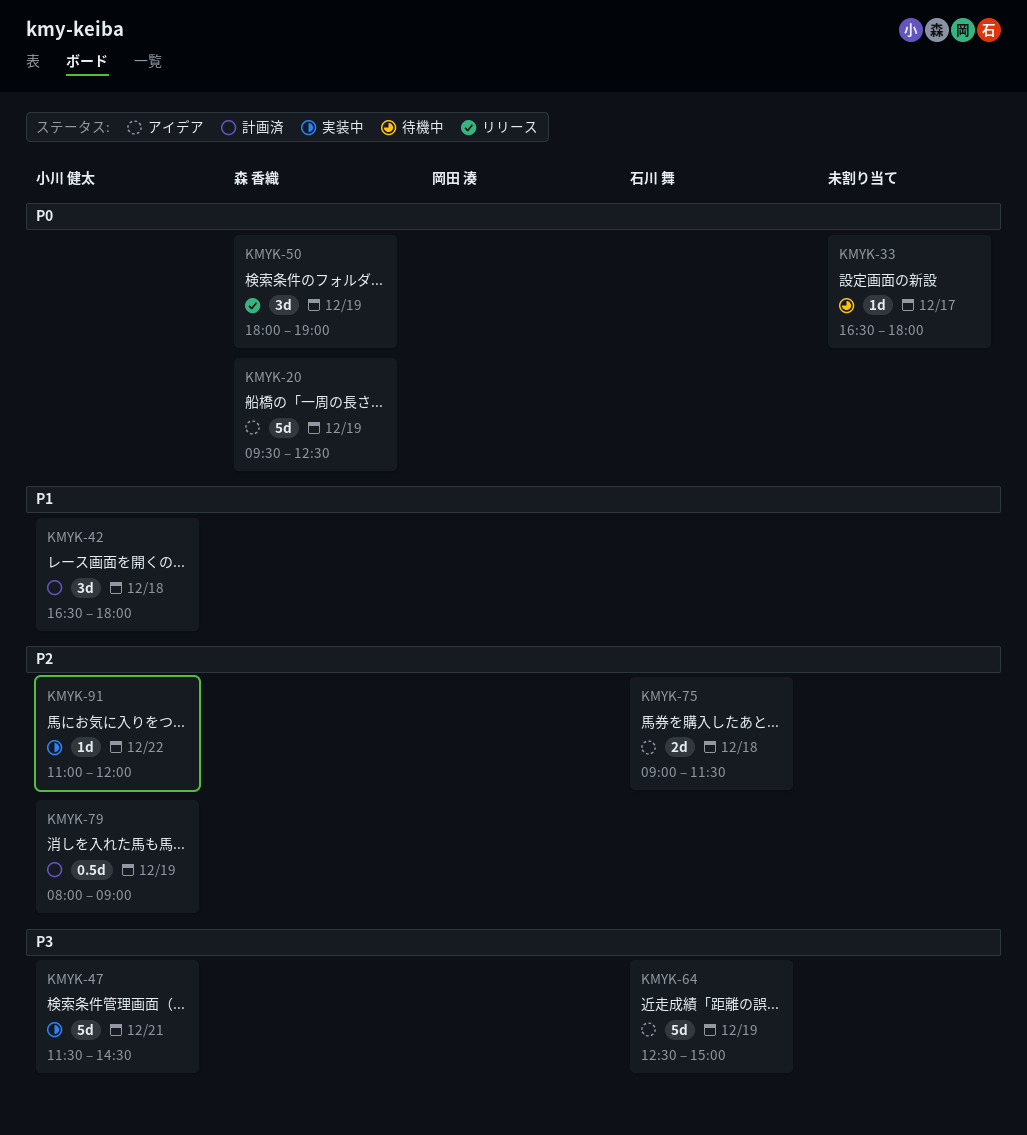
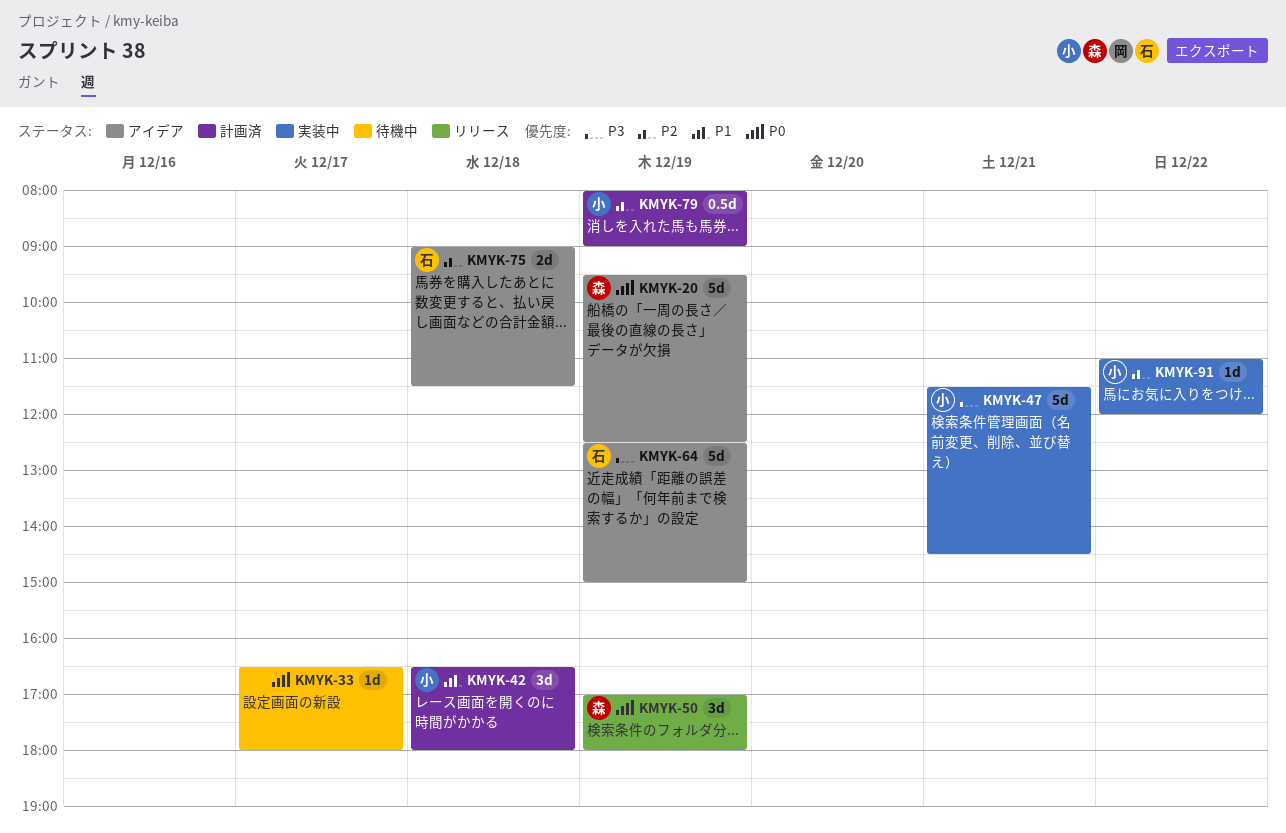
KMYK-50, begins: 18:00 -> 17:00
KMYK-50, ends: 19:00 -> 18:00

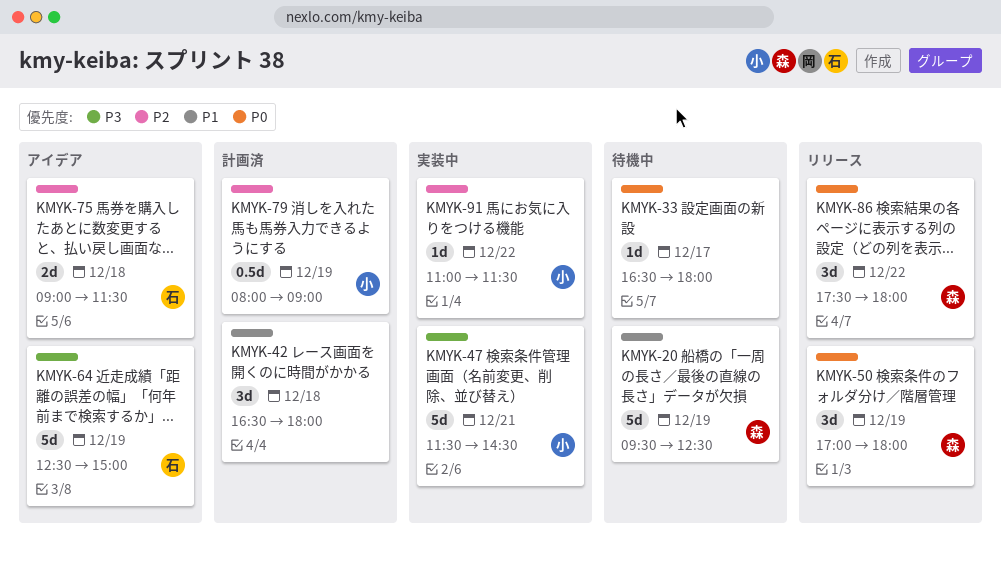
KMYK-20, status: アイデア -> 待機中
KMYK-20, priority: P0 -> P1
KMYK-42, owner: 小 -> none
KMYK-86: none -> present
KMYK-91, ends: 12:00 -> 11:30

